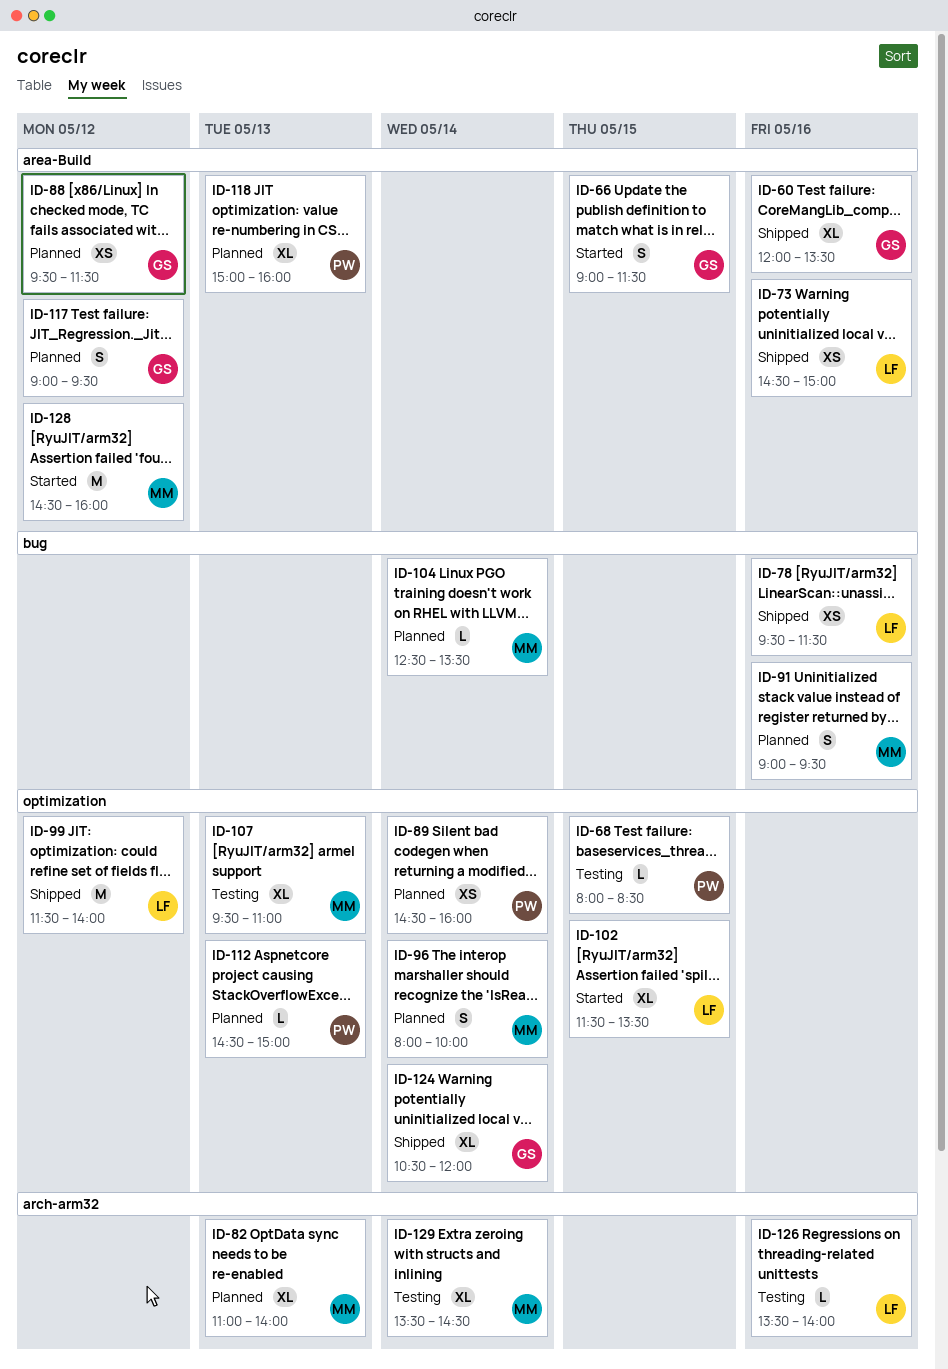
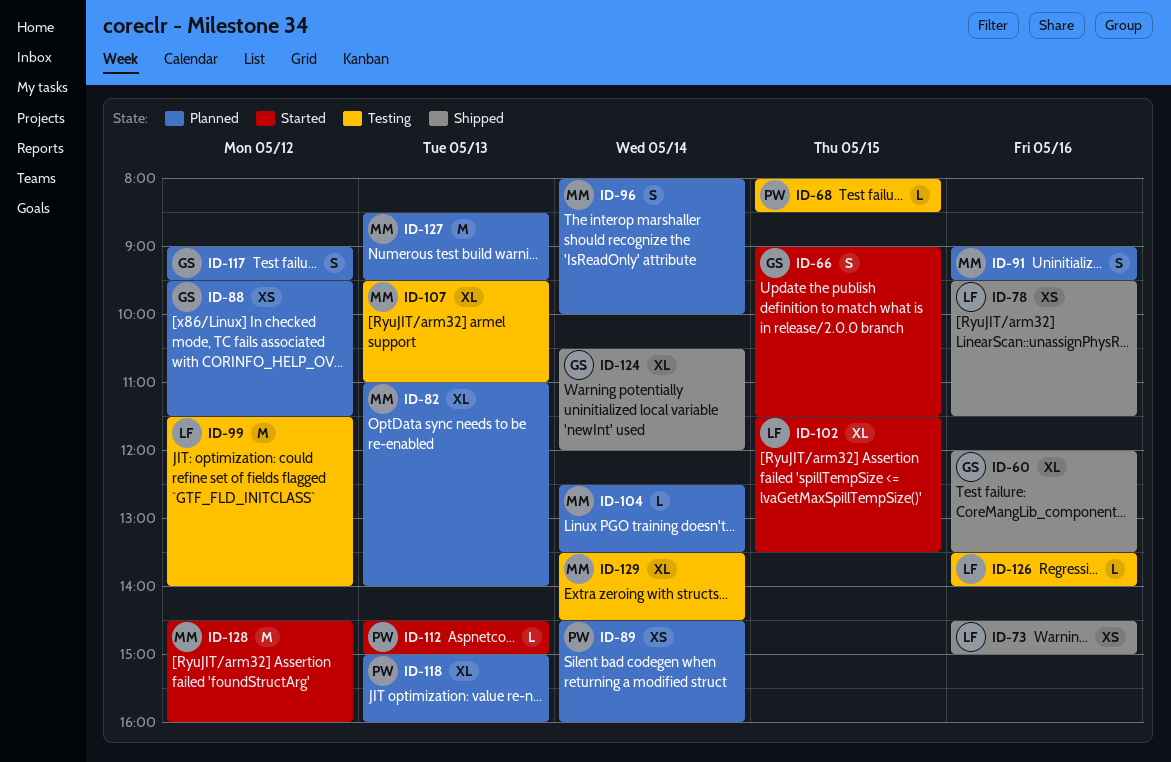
ID-99, status: Shipped -> Testing
ID-112, status: Planned -> Started
ID-127: none -> present

